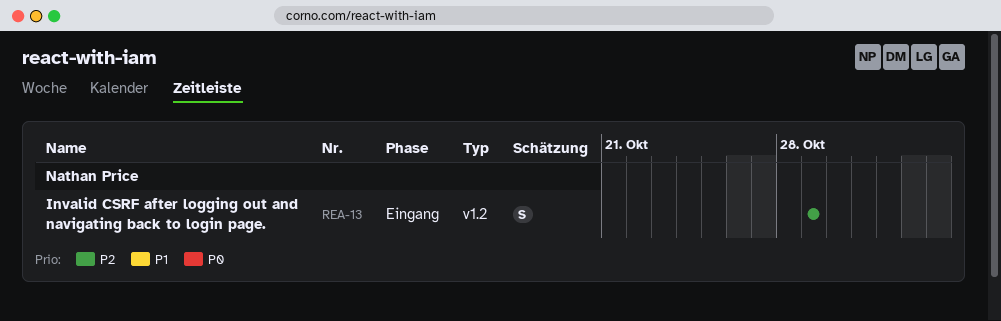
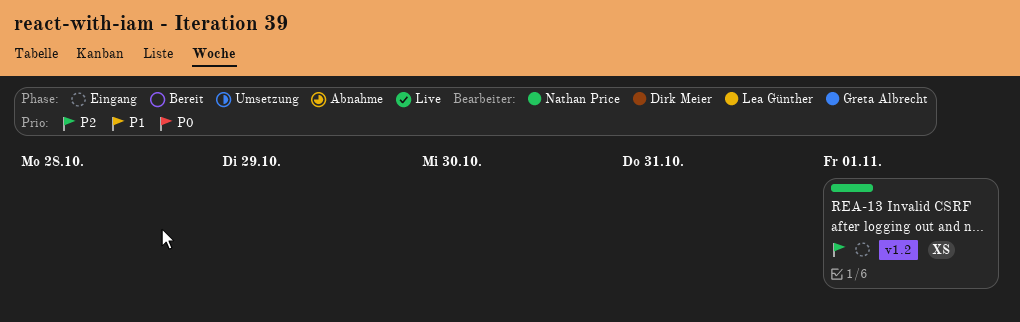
REA-13, estimate: S -> XS
REA-13, due: Oct 29 -> Nov 1

